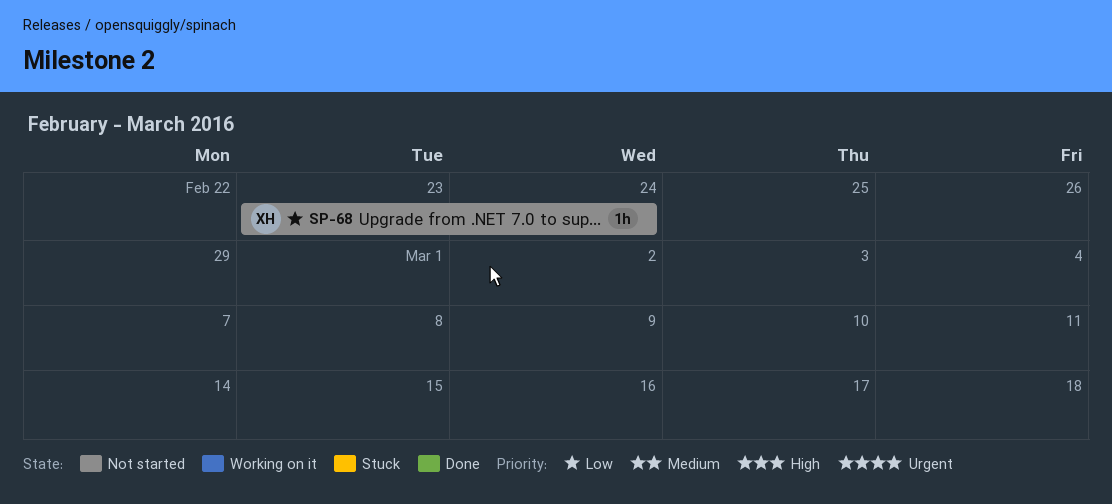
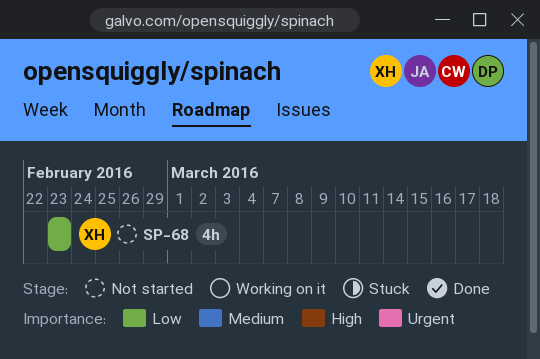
SP-68, estimate: 1h -> 4h
SP-68, due: Feb 24 -> Feb 23

